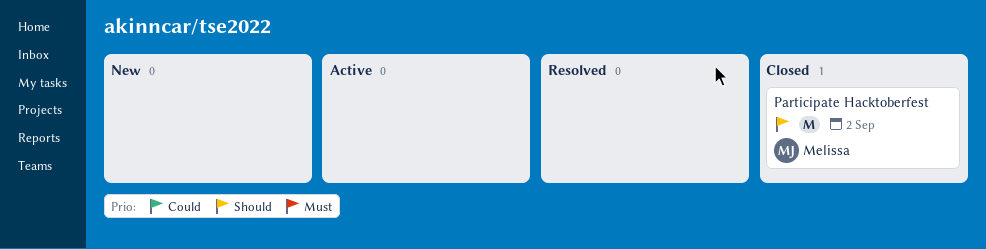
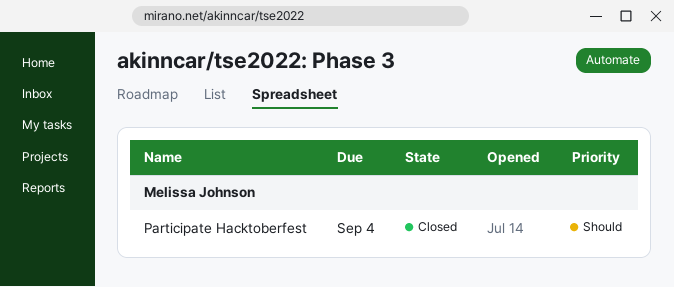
Participate Hacktoberfest, due: Sep 2 -> Sep 4

